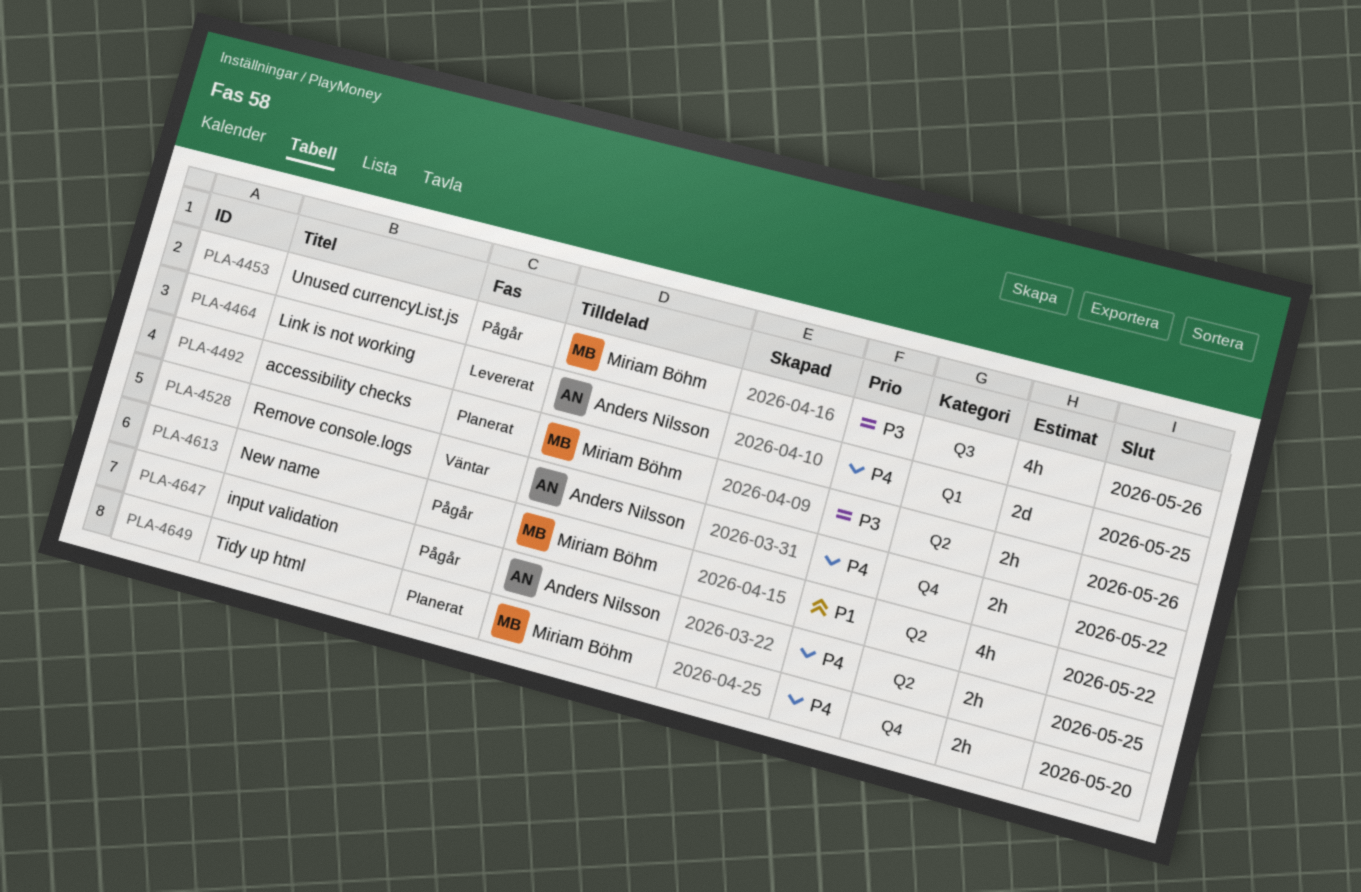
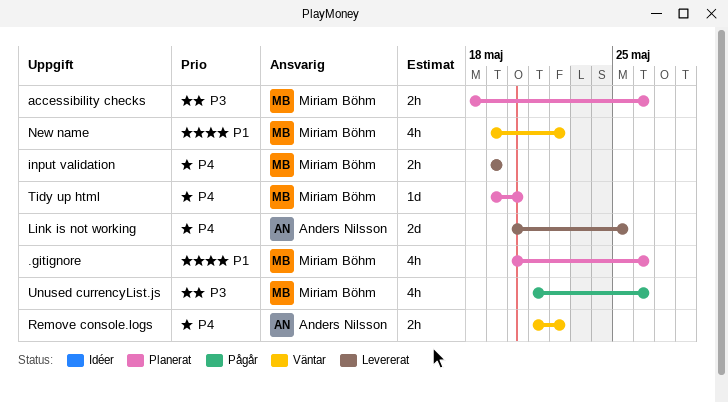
.gitignore: none -> present
input validation, status: Pågår -> Levererat
input validation, owner: Anders Nilsson -> Miriam Böhm
input validation, due: May 25 -> May 19
New name, status: Pågår -> Väntar
Tidy up html, estimate: 2h -> 1d

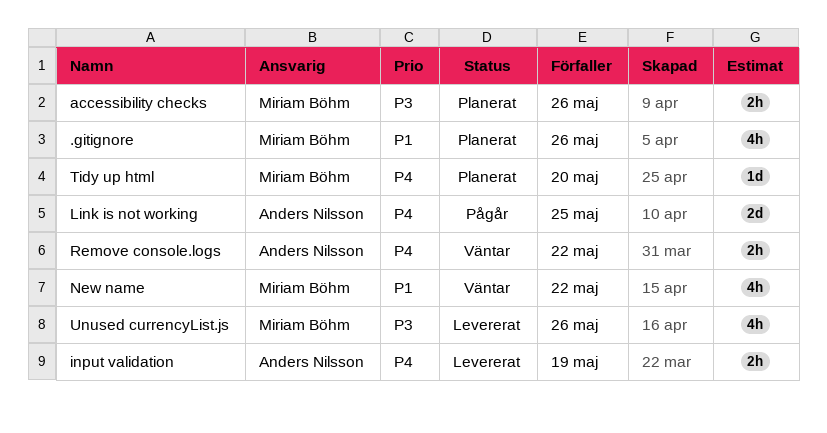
input validation, owner: Miriam Böhm -> Anders Nilsson
Link is not working, status: Levererat -> Pågår
Unused currencyList.js, status: Pågår -> Levererat

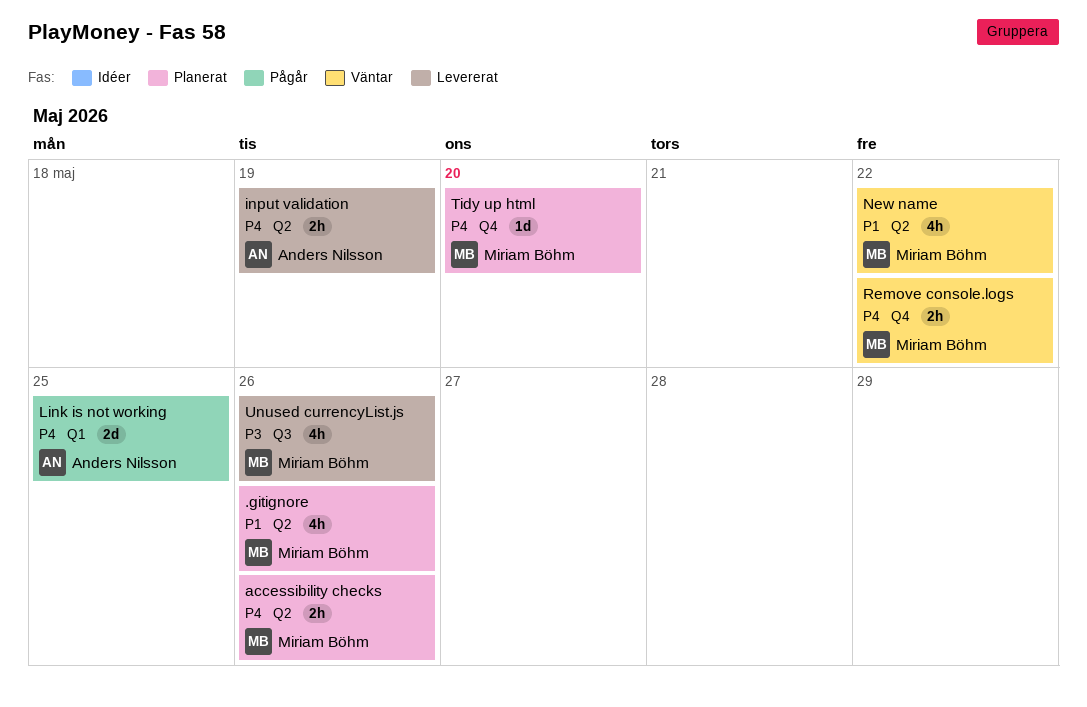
accessibility checks, priority: P3 -> P4
Remove console.logs, owner: Anders Nilsson -> Miriam Böhm

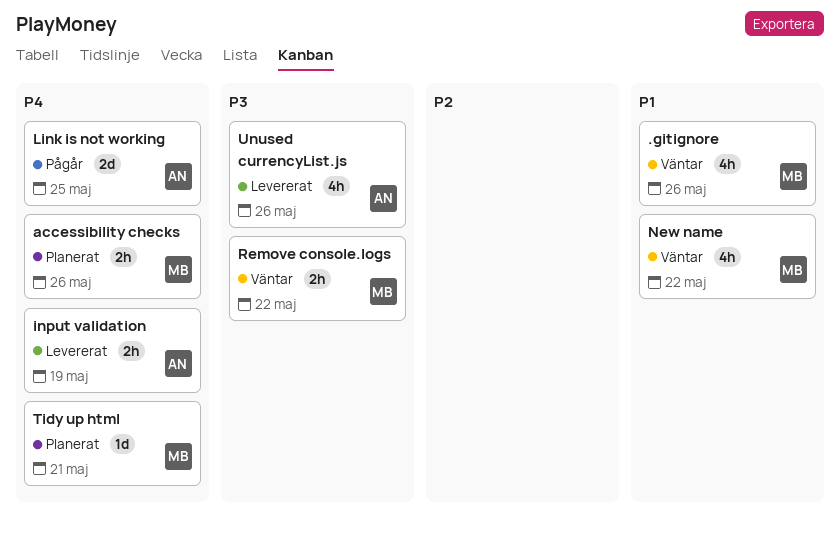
.gitignore, status: Planerat -> Väntar
Remove console.logs, priority: P4 -> P3
Tidy up html, due: May 20 -> May 21
Unused currencyList.js, owner: Miriam Böhm -> Anders Nilsson

